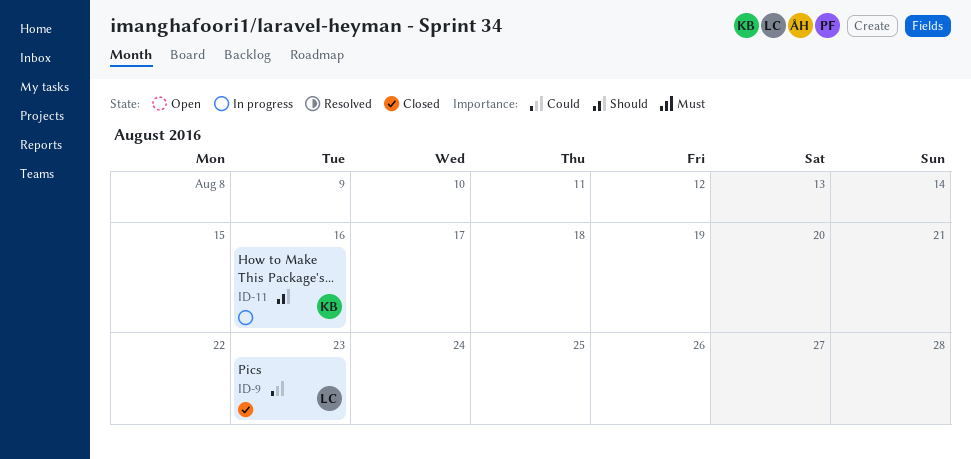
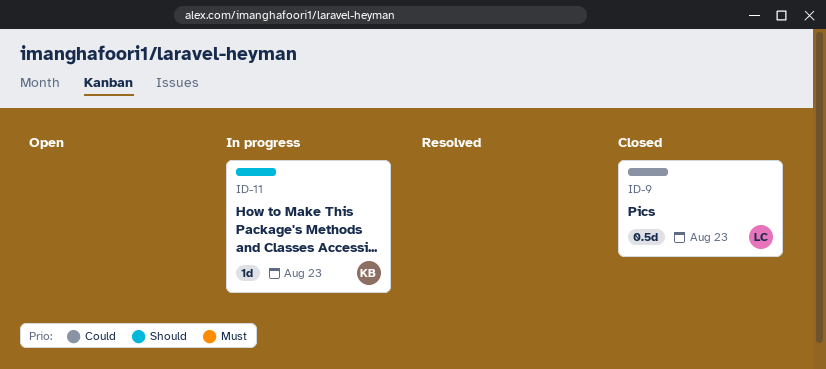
ID-11, due: Aug 16 -> Aug 23

